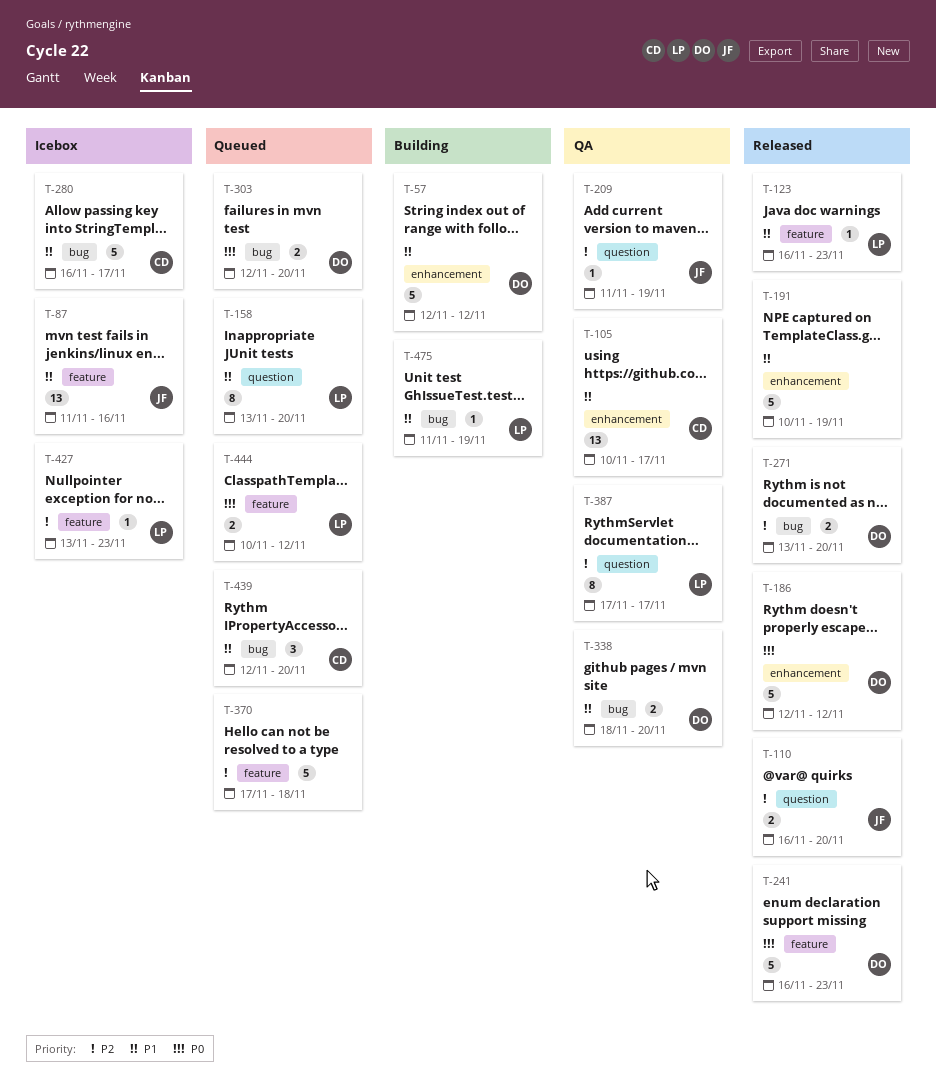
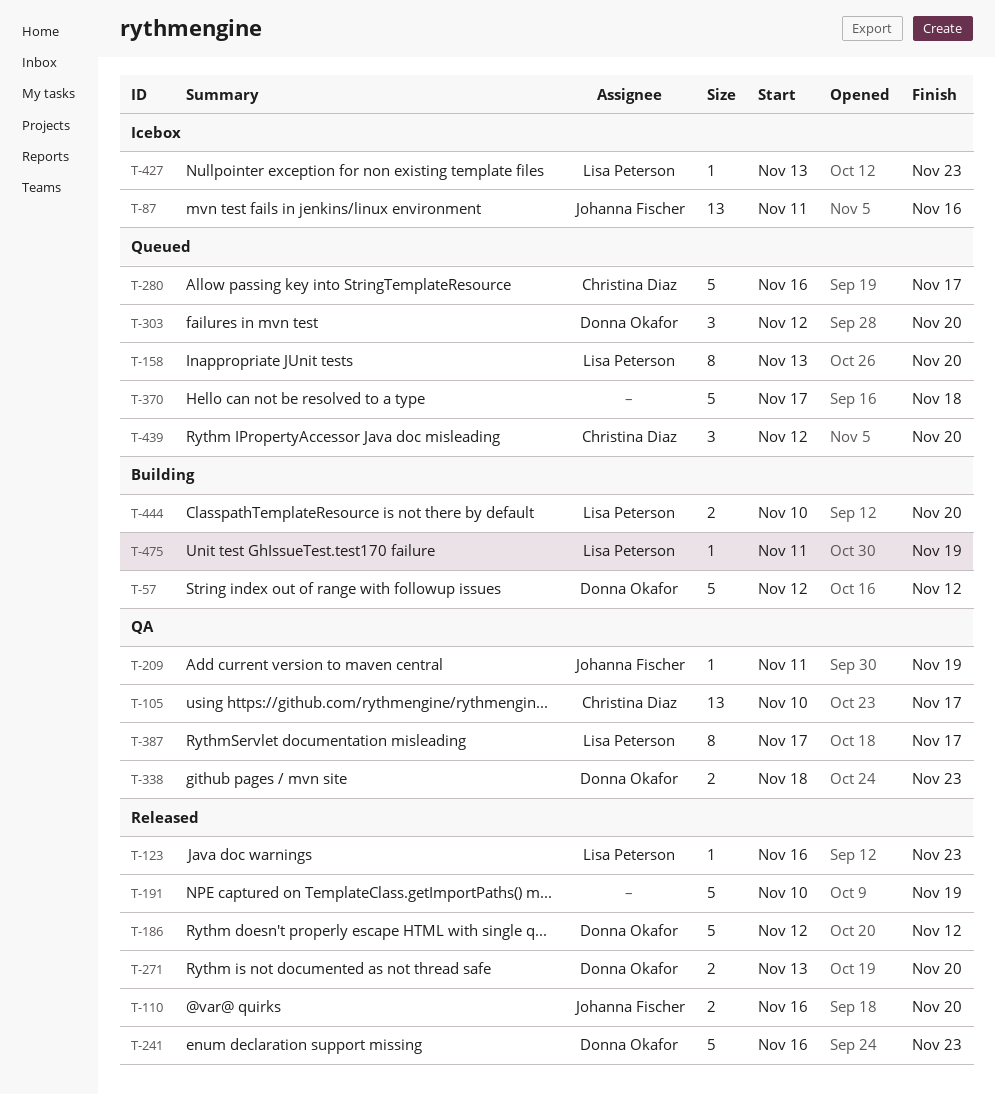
T-280, status: Icebox -> Queued
T-303, estimate: 2 -> 3
T-338, due: Nov 20 -> Nov 23
T-444, status: Queued -> Building
T-444, due: Nov 12 -> Nov 20

